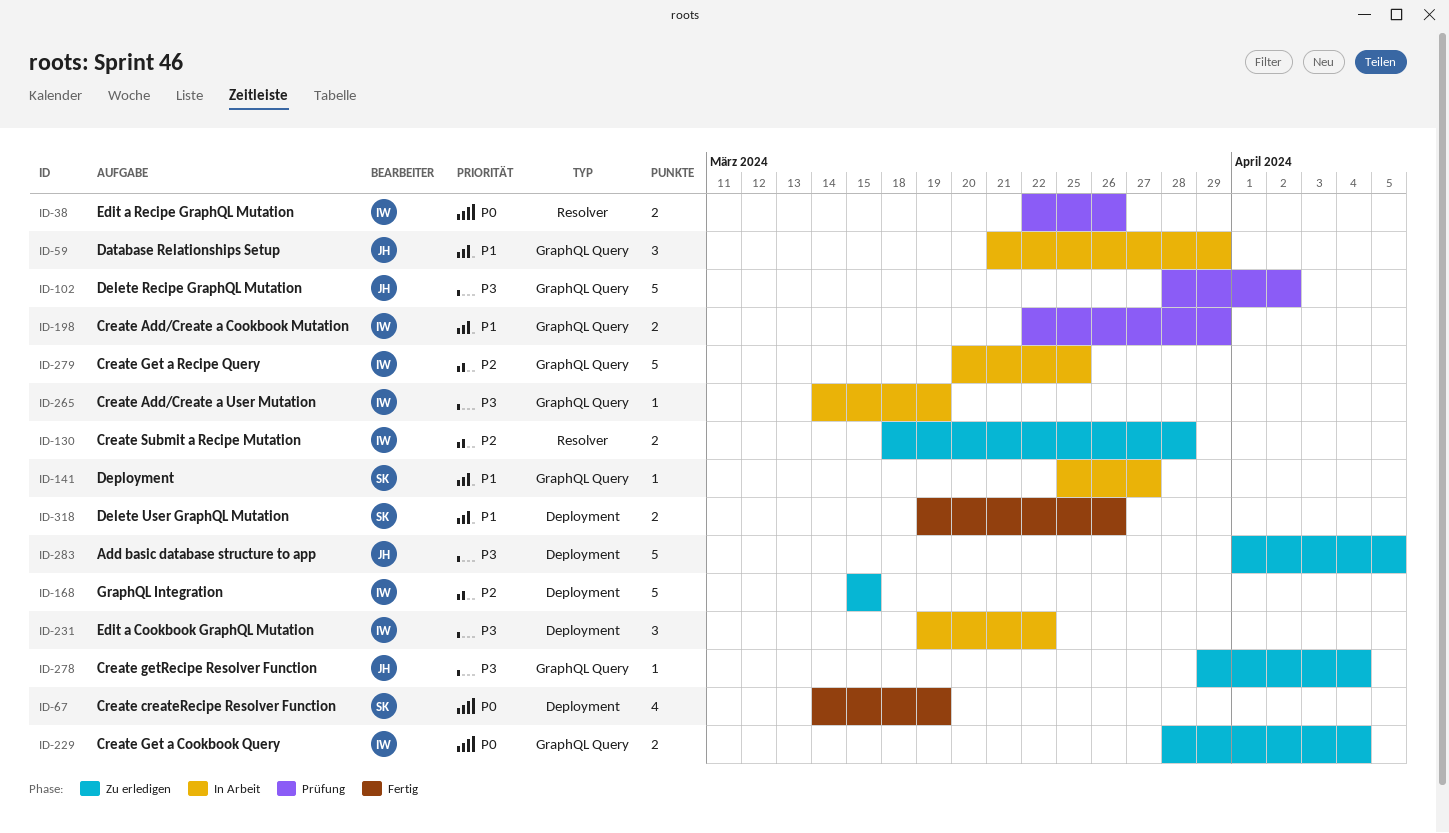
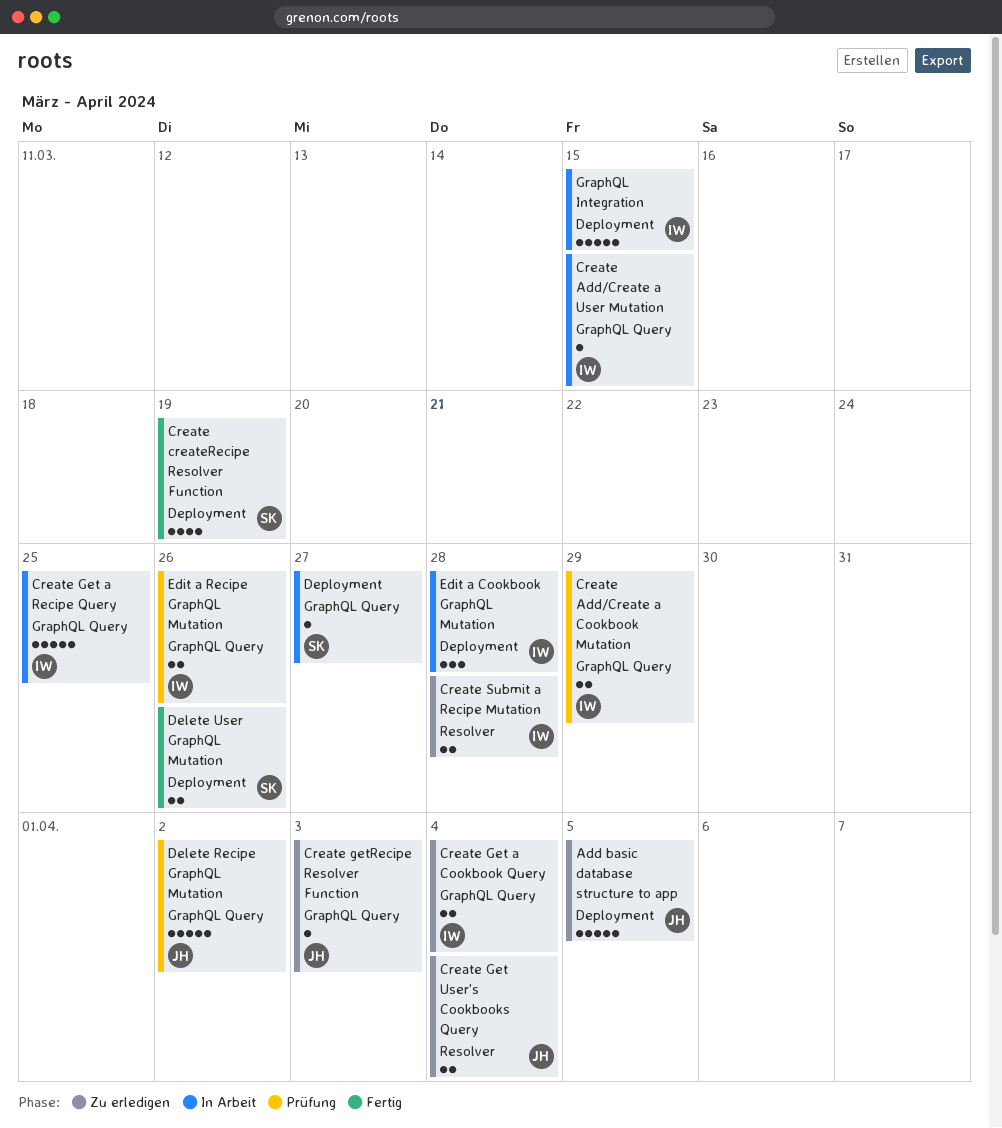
Create Add/Create a User Mutation, due: Mar 19 -> Mar 15
Create Get User's Cookbooks Query: none -> present
Create getRecipe Resolver Function, due: Apr 4 -> Apr 3
Database Relationships Setup: present -> none
Edit a Cookbook GraphQL Mutation, due: Mar 22 -> Mar 28
Edit a Recipe GraphQL Mutation, label: Resolver -> GraphQL Query
GraphQL Integration, status: Zu erledigen -> In Arbeit

